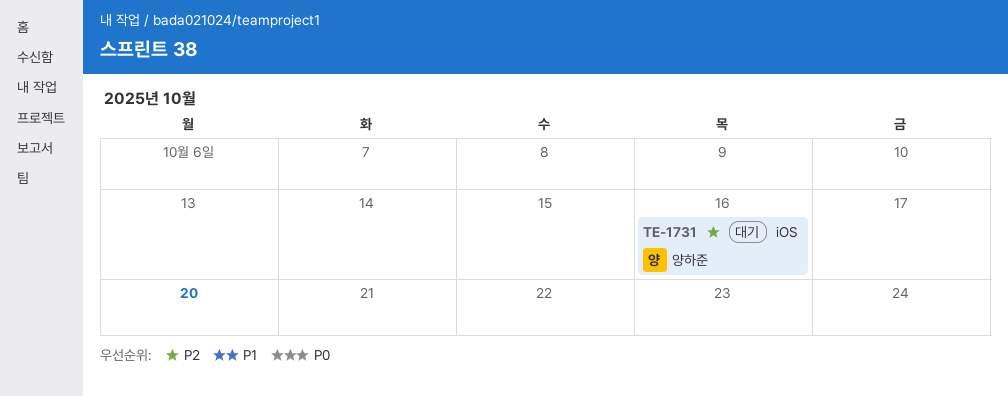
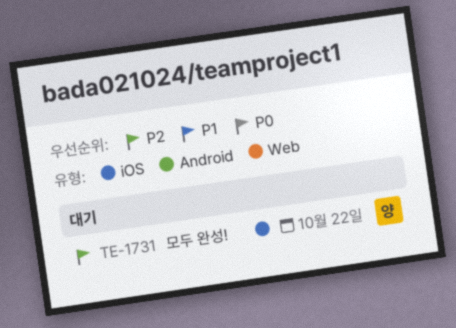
TE-1731, due: Oct 16 -> Oct 22

